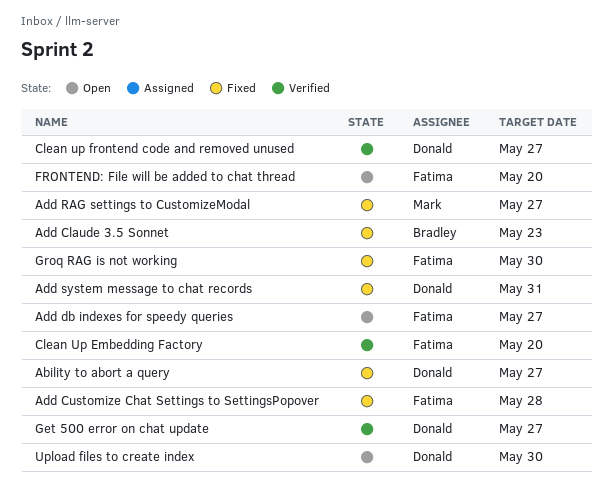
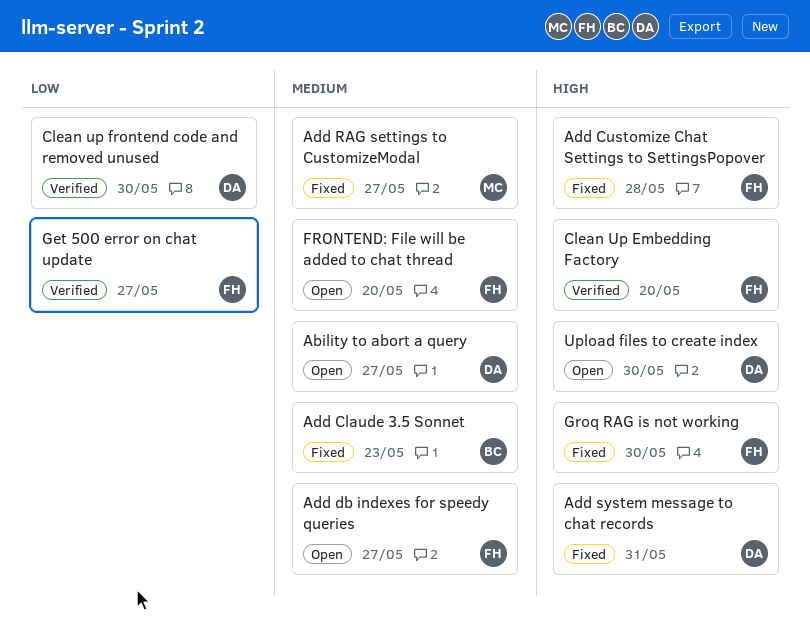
Ability to abort a query, status: Fixed -> Open
Clean up frontend code and removed unused, due: May 27 -> May 30
Get 500 error on chat update, owner: Donald -> Fatima

